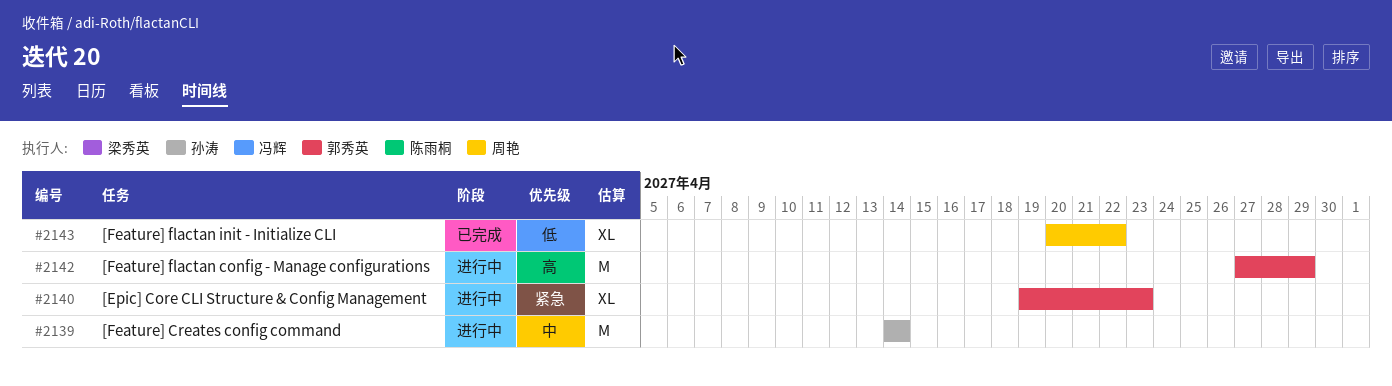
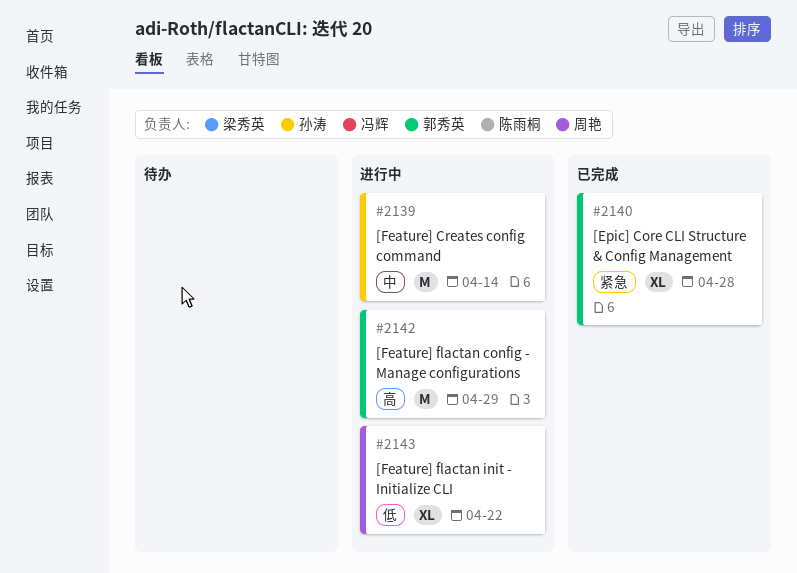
#2140, status: 进行中 -> 已完成
#2140, due: Apr 23 -> Apr 28
#2143, status: 已完成 -> 进行中

